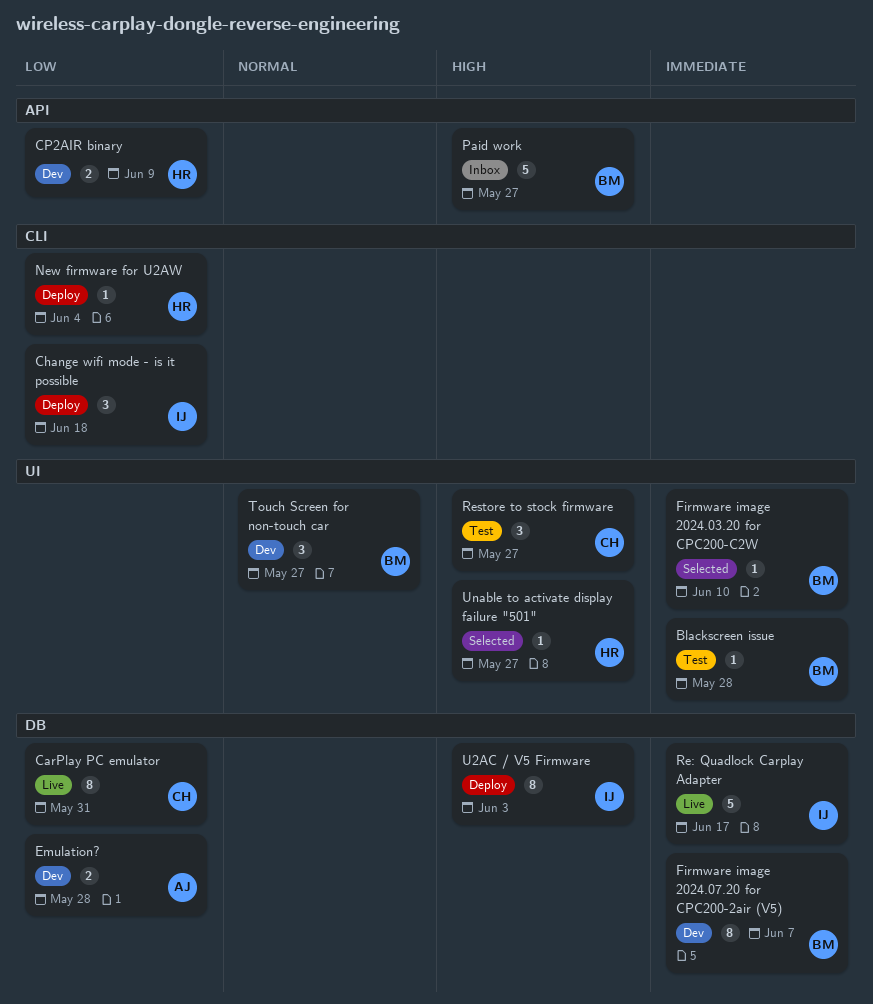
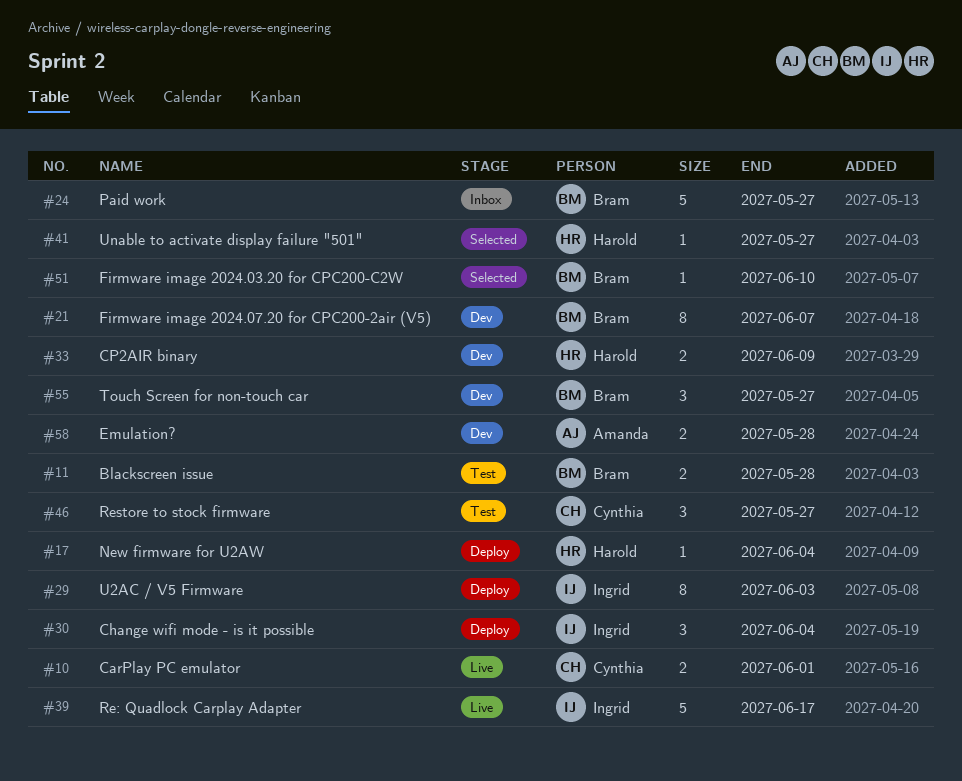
Blackscreen issue, estimate: 1 -> 2
CarPlay PC emulator, estimate: 8 -> 2
CarPlay PC emulator, due: May 31 -> Jun 1
Change wifi mode - is it possible, due: Jun 18 -> Jun 4

